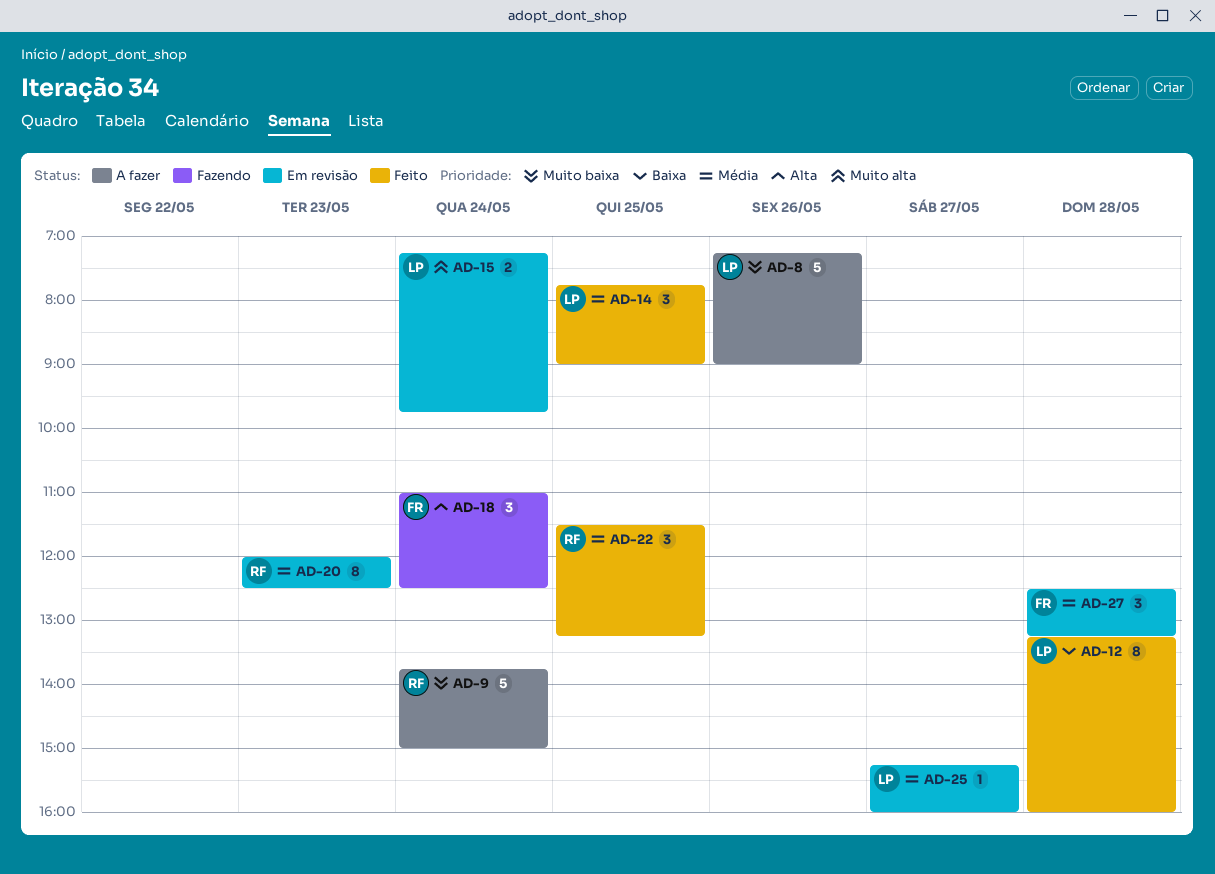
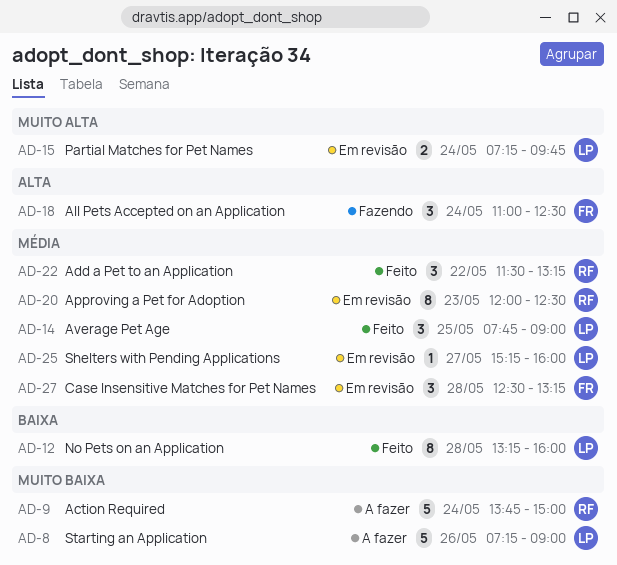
AD-22, day: May 25 -> May 22

